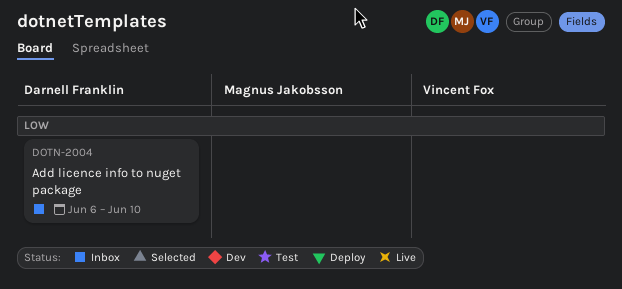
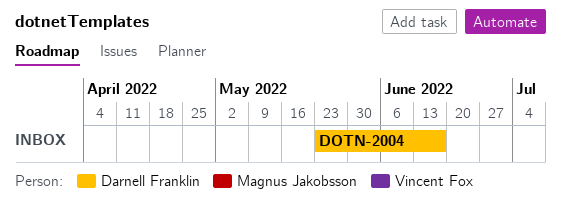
DOTN-2004, start: Jun 6 -> May 23
DOTN-2004, due: Jun 10 -> Jun 17

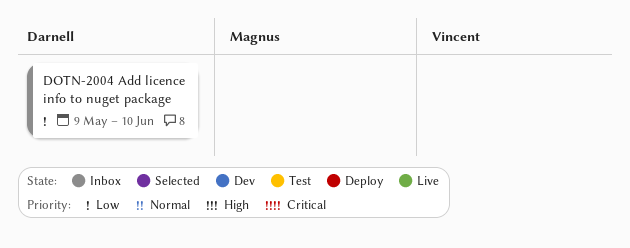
DOTN-2004, start: May 23 -> May 9
DOTN-2004, due: Jun 17 -> Jun 10

